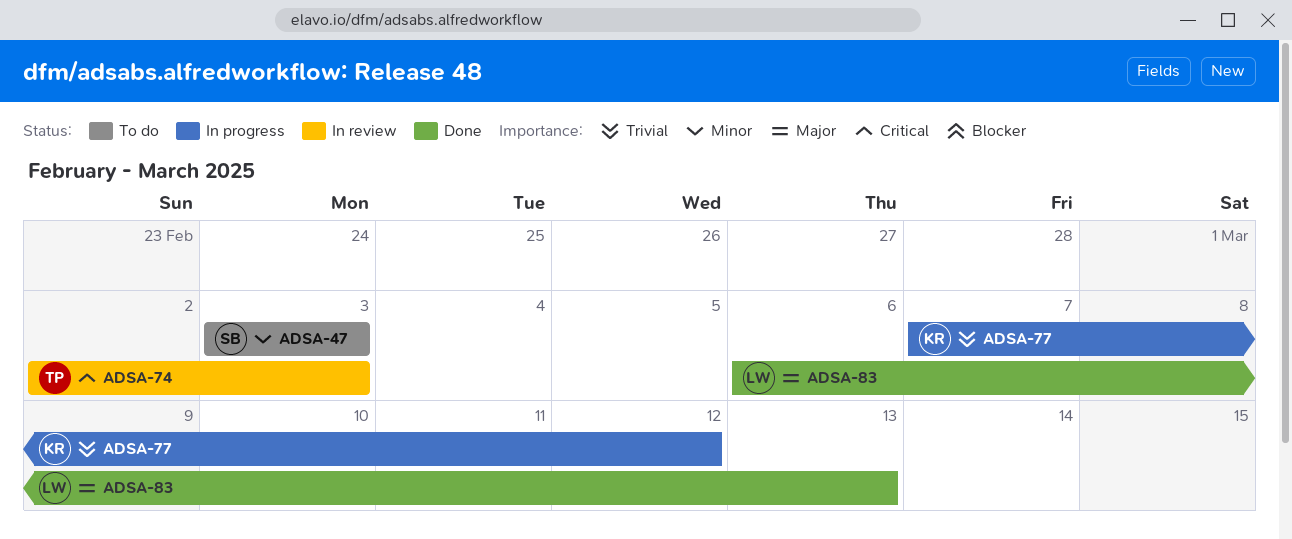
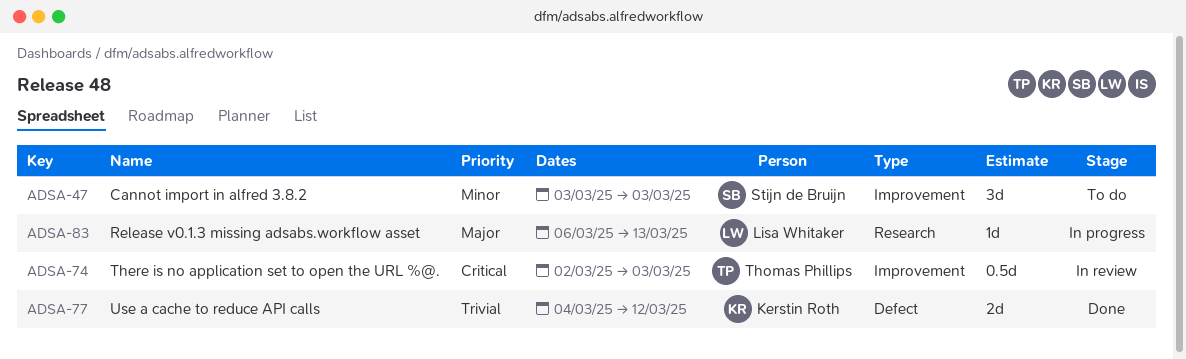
ADSA-77, status: In progress -> Done
ADSA-77, start: Mar 7 -> Mar 4
ADSA-83, status: Done -> In progress

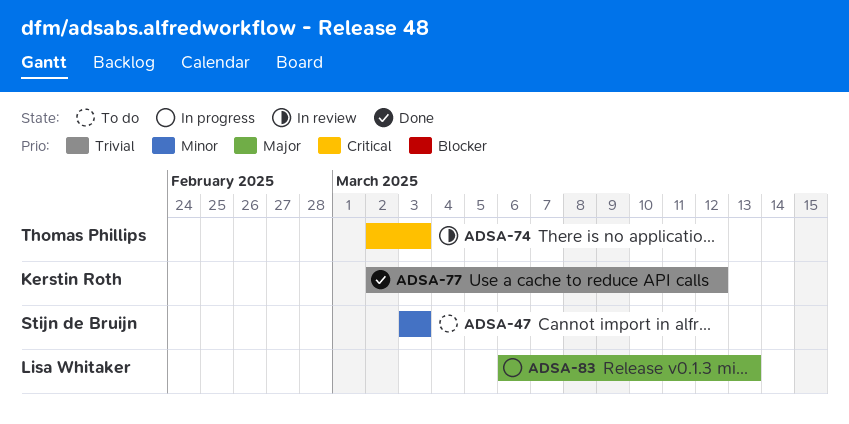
ADSA-77, start: Mar 4 -> Mar 2

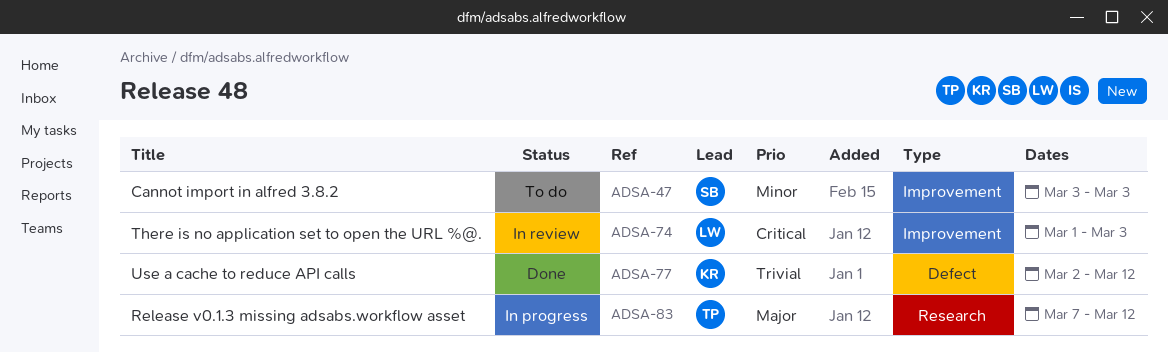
ADSA-74, owner: Thomas Phillips -> Lisa Whitaker
ADSA-74, start: Mar 2 -> Mar 1
ADSA-83, owner: Lisa Whitaker -> Thomas Phillips
ADSA-83, start: Mar 6 -> Mar 7
ADSA-83, due: Mar 13 -> Mar 12

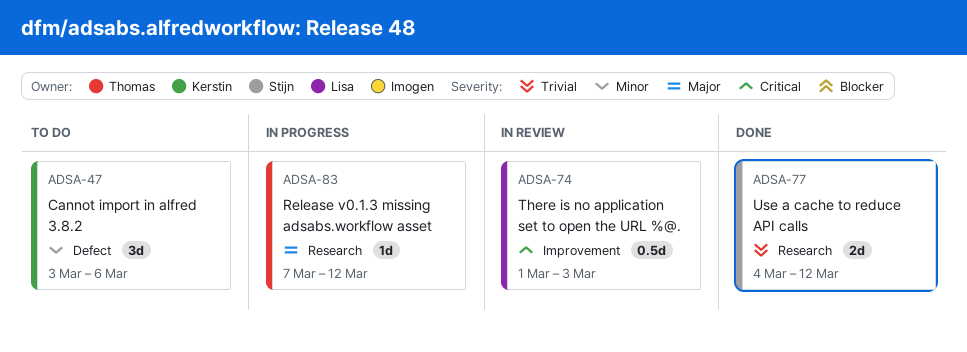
ADSA-47, owner: Stijn -> Kerstin
ADSA-47, label: Improvement -> Defect
ADSA-47, due: Mar 3 -> Mar 6
ADSA-77, owner: Kerstin -> Stijn
ADSA-77, label: Defect -> Research
ADSA-77, start: Mar 2 -> Mar 4

